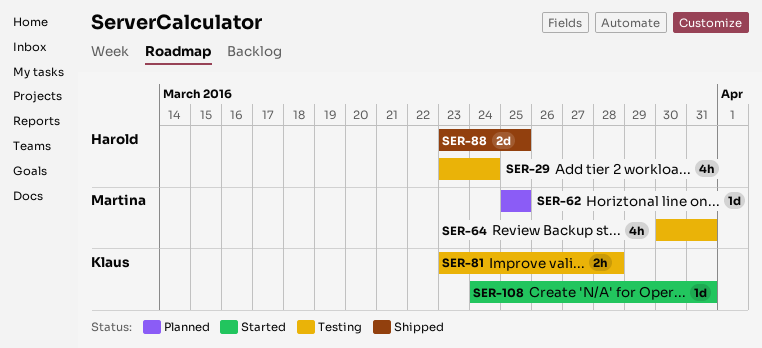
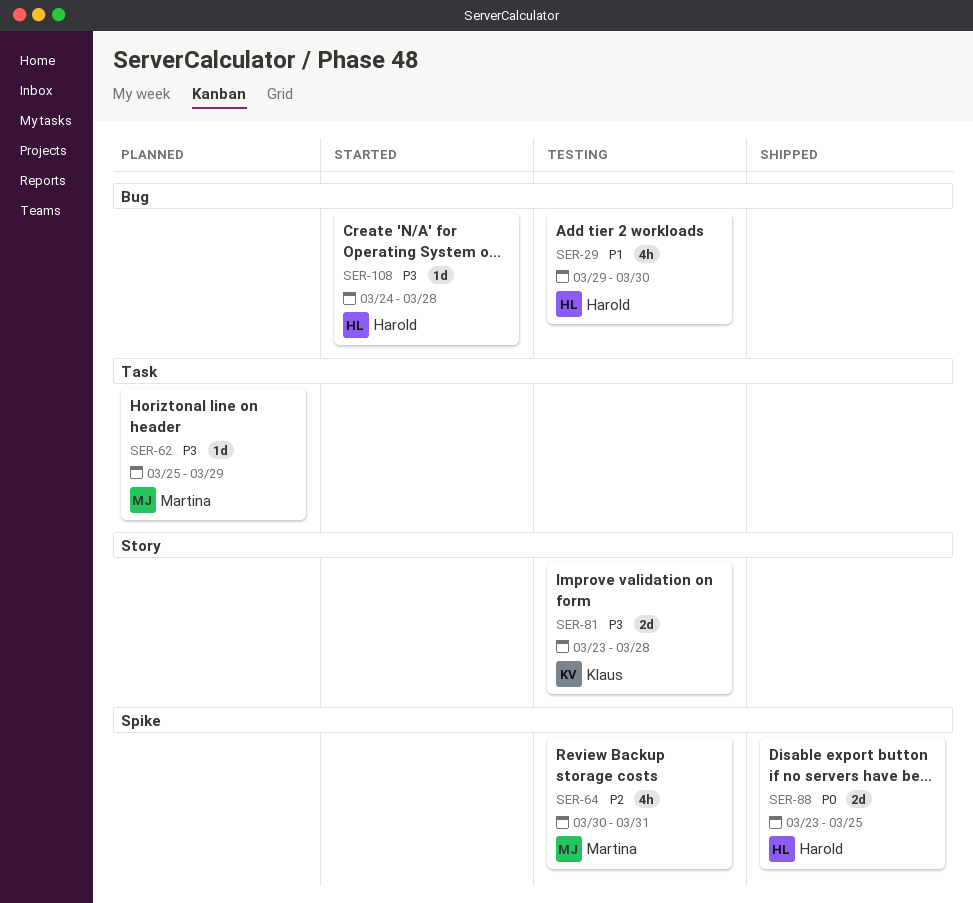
SER-29, start: Mar 23 -> Mar 29
SER-29, due: Mar 24 -> Mar 30
SER-62, due: Mar 25 -> Mar 29
SER-81, estimate: 2h -> 2d
SER-108, owner: Klaus -> Harold
SER-108, due: Mar 31 -> Mar 28

